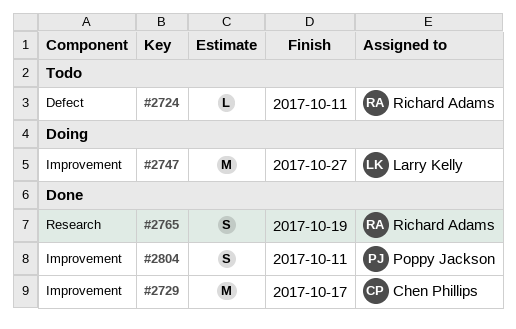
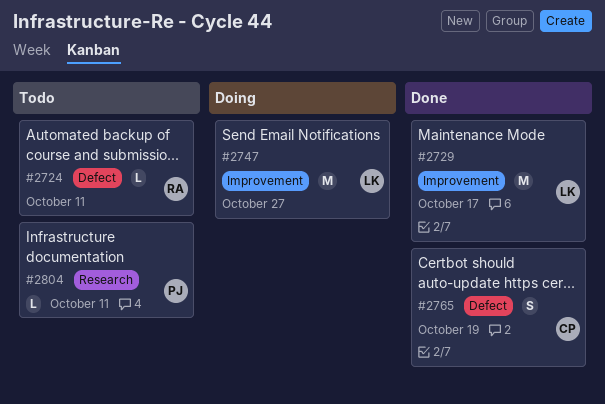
#2729, owner: Chen Phillips -> Larry Kelly
#2765, owner: Richard Adams -> Chen Phillips
#2765, label: Research -> Defect
#2804, status: Done -> Todo
#2804, label: Improvement -> Research
#2804, estimate: S -> L

